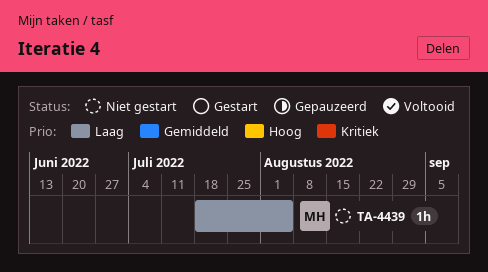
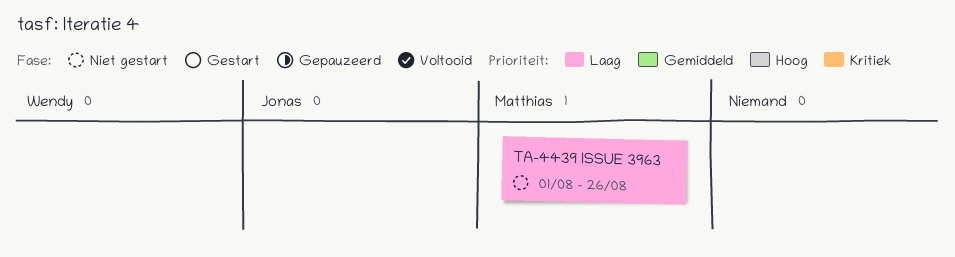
TA-4439, start: Jul 18 -> Aug 1
TA-4439, due: Aug 5 -> Aug 26

